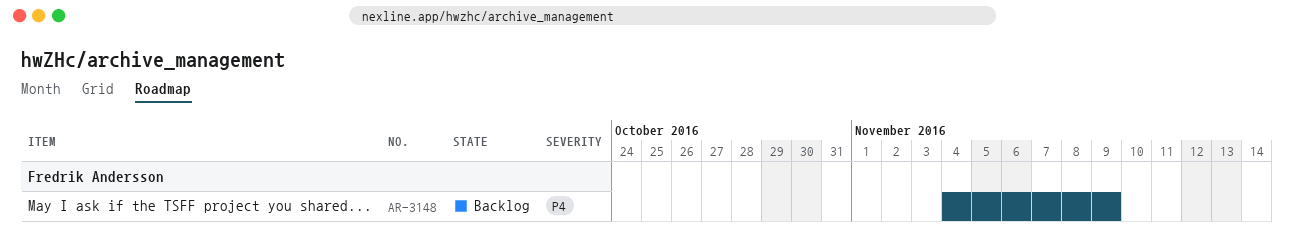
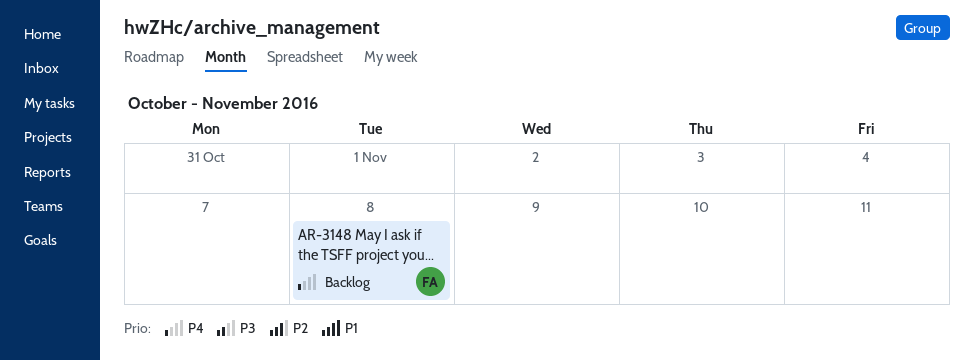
AR-3148, due: Nov 9 -> Nov 8

